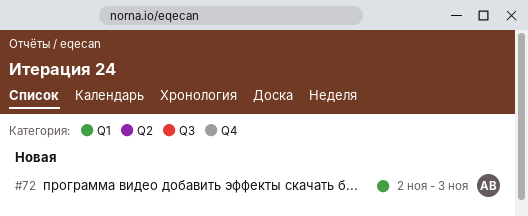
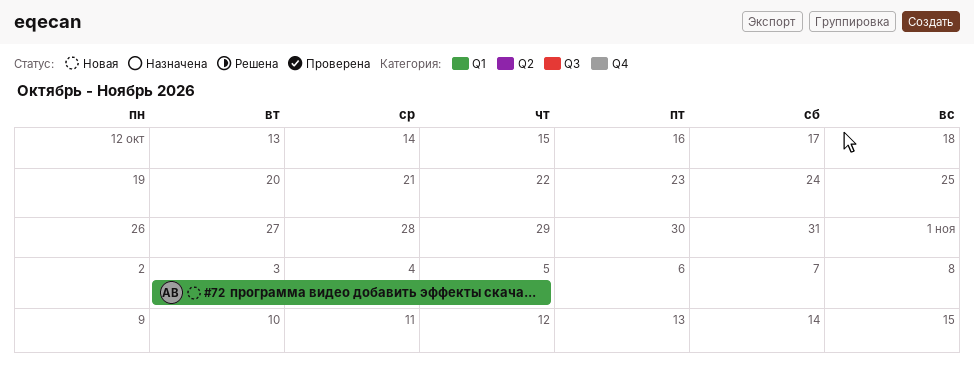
#72, start: Nov 2 -> Nov 3
#72, due: Nov 3 -> Nov 5

